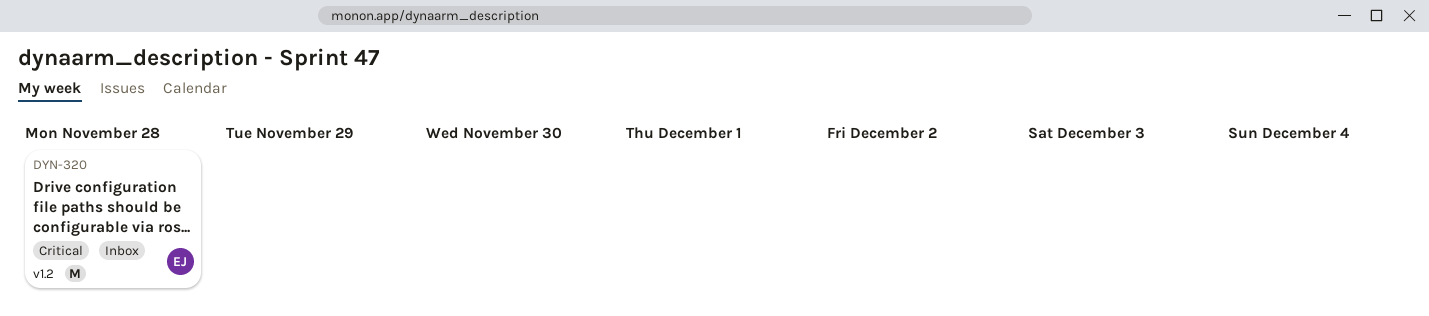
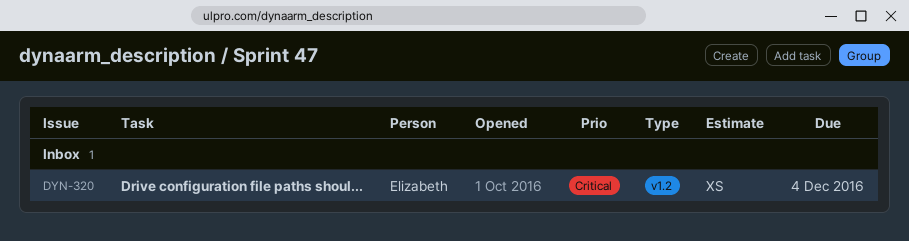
DYN-320, estimate: M -> XS
DYN-320, due: Nov 28 -> Dec 4

